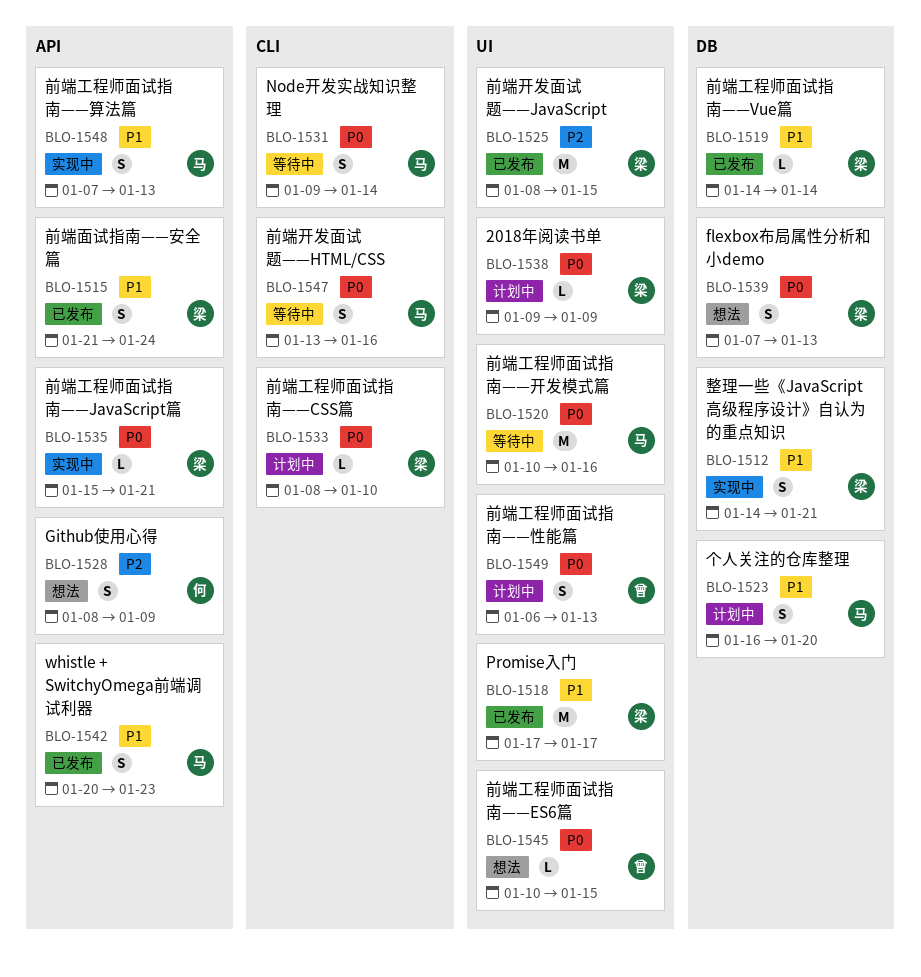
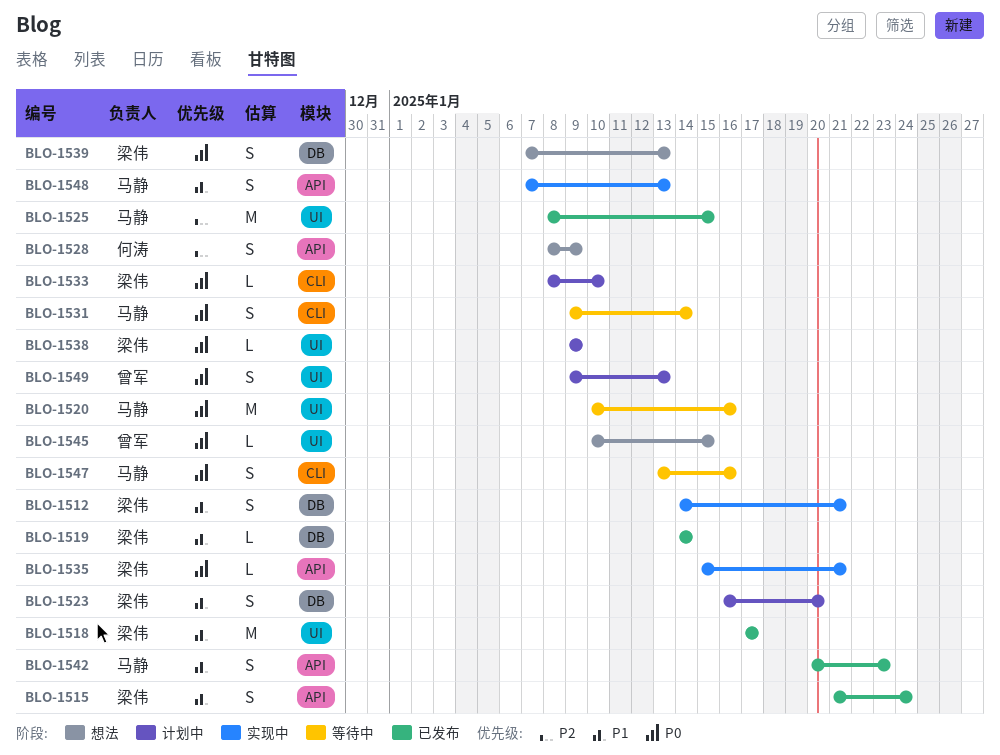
BLO-1523, owner: 马静 -> 梁伟
BLO-1525, owner: 梁伟 -> 马静
BLO-1549, start: Jan 6 -> Jan 9

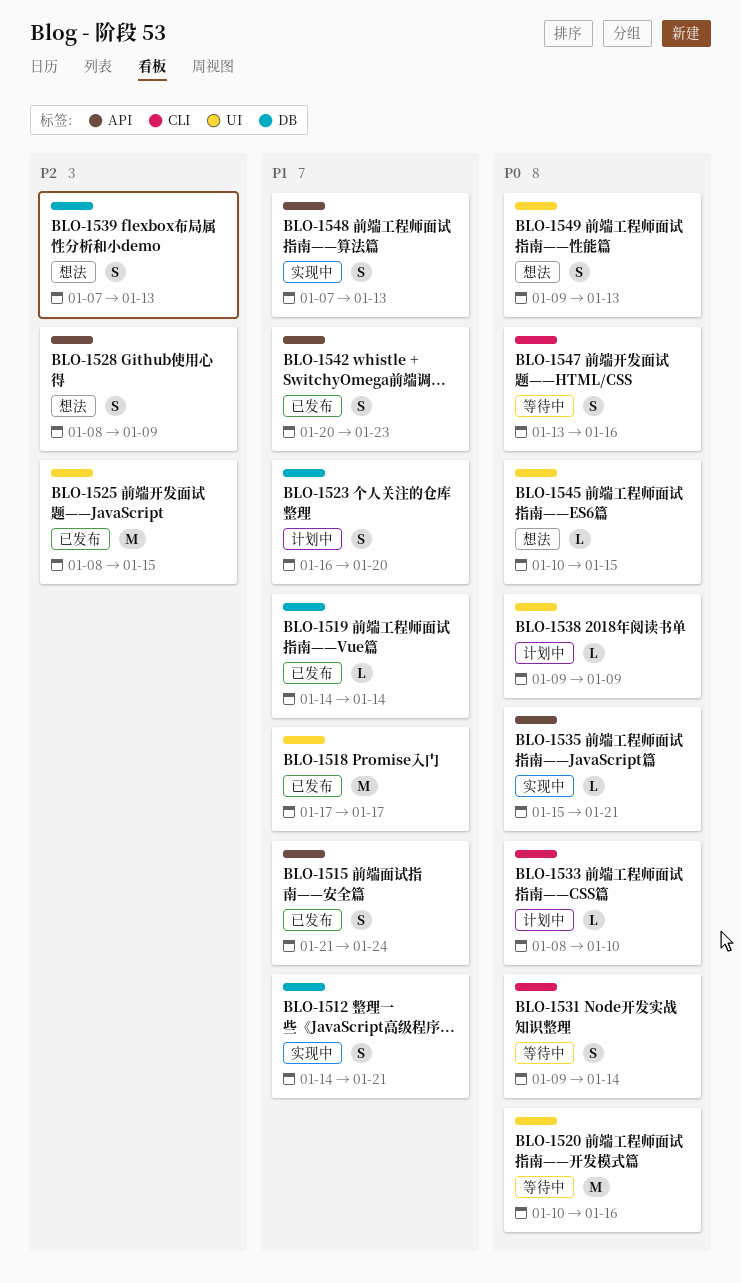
BLO-1539, priority: P0 -> P2
BLO-1549, status: 计划中 -> 想法

